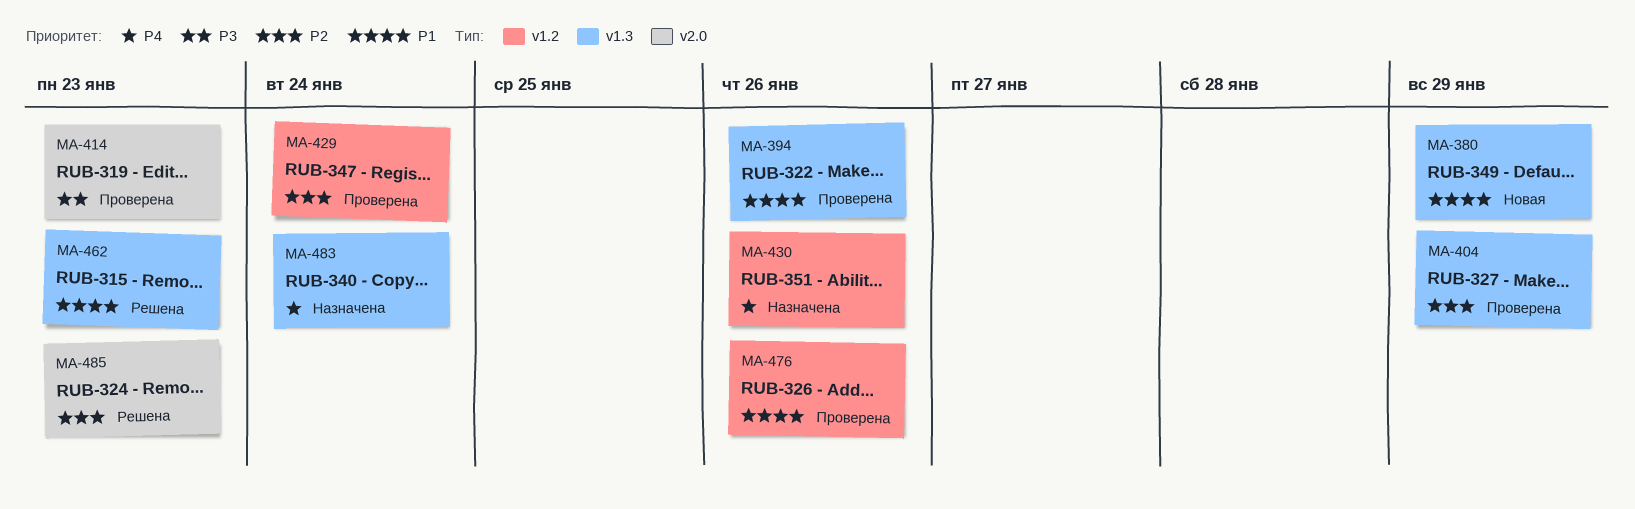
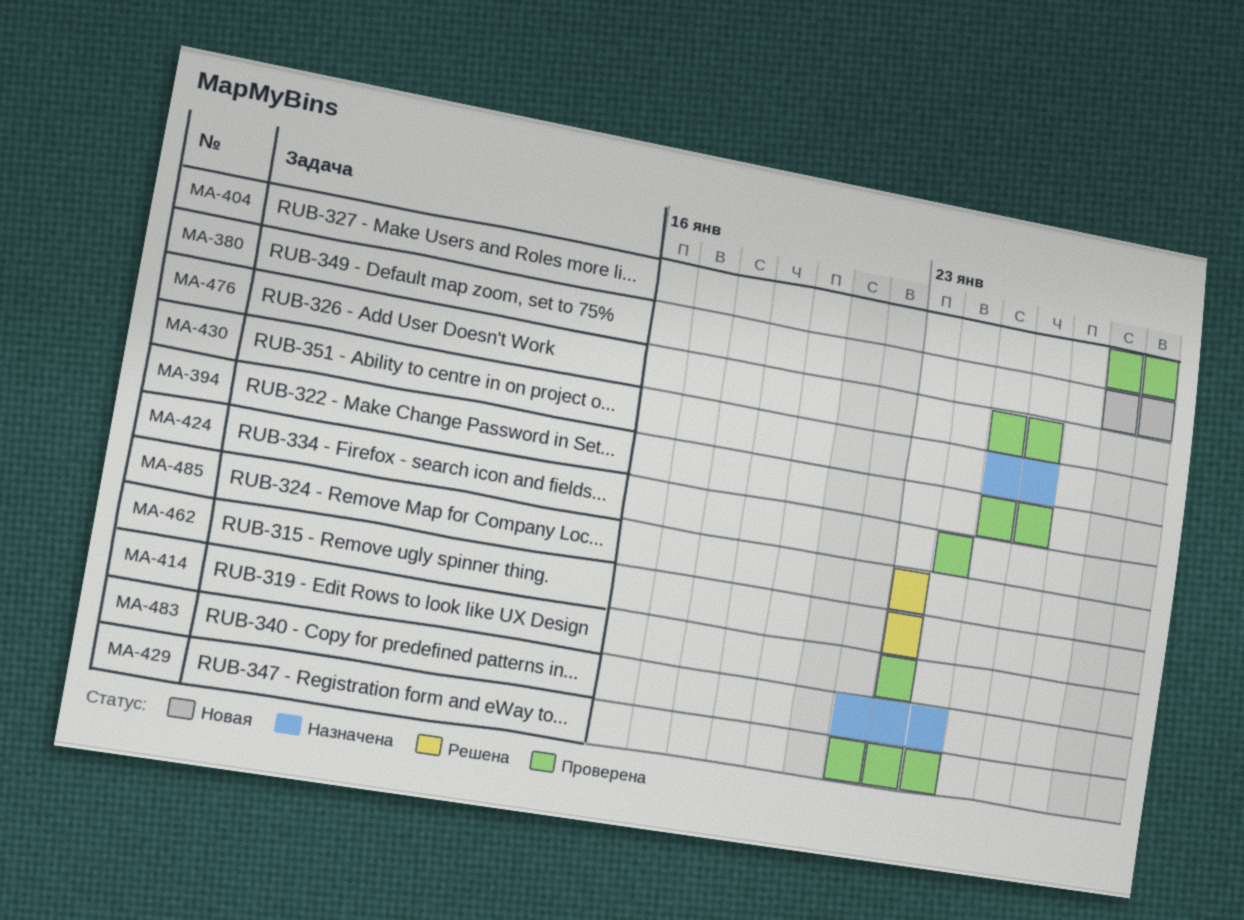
MA-424: none -> present

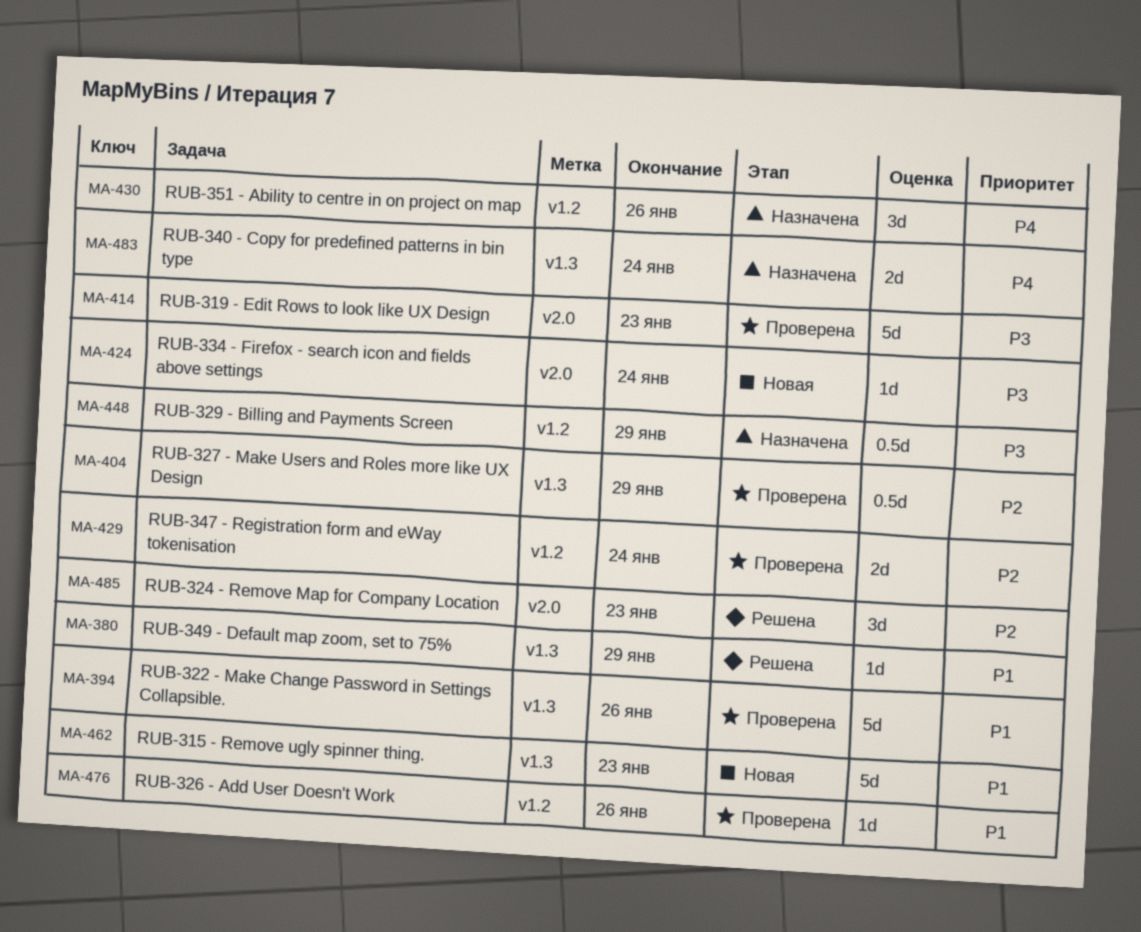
MA-380, status: Новая -> Решена
MA-424, status: Проверена -> Новая
MA-448: none -> present
MA-462, status: Решена -> Новая

